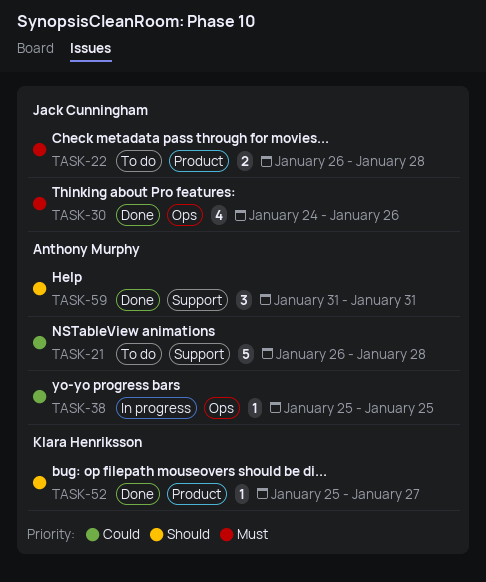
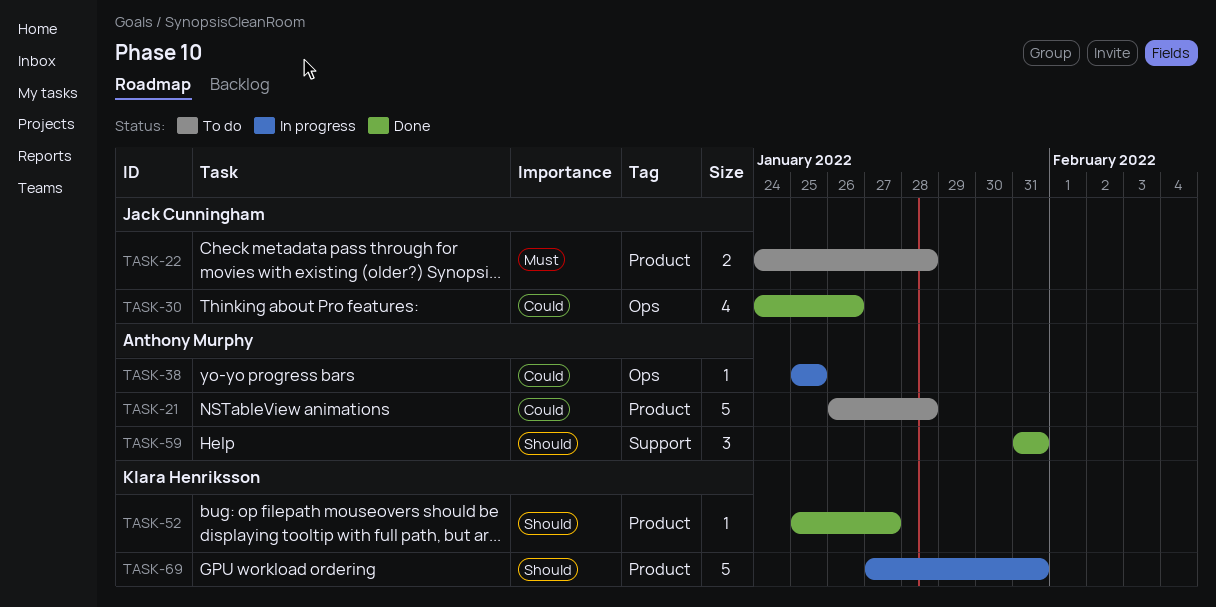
TASK-21, label: Support -> Product
TASK-22, start: Jan 26 -> Jan 24
TASK-30, priority: Must -> Could
TASK-69: none -> present

